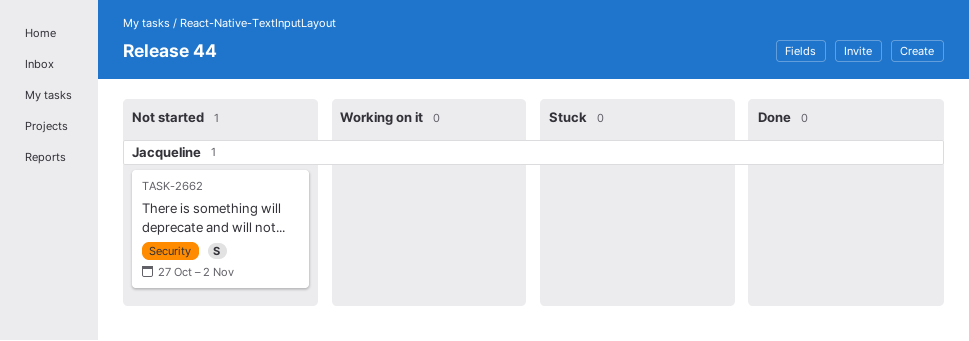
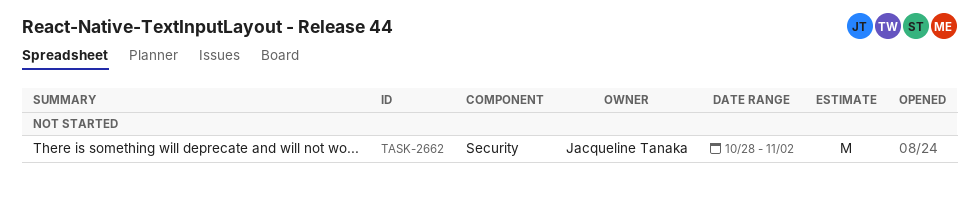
TASK-2662, estimate: S -> M
TASK-2662, start: Oct 27 -> Oct 28

